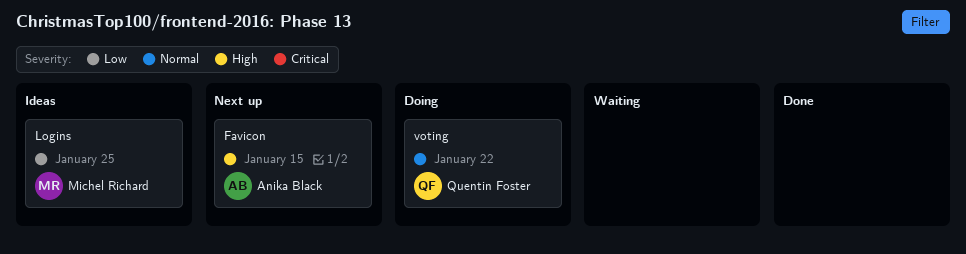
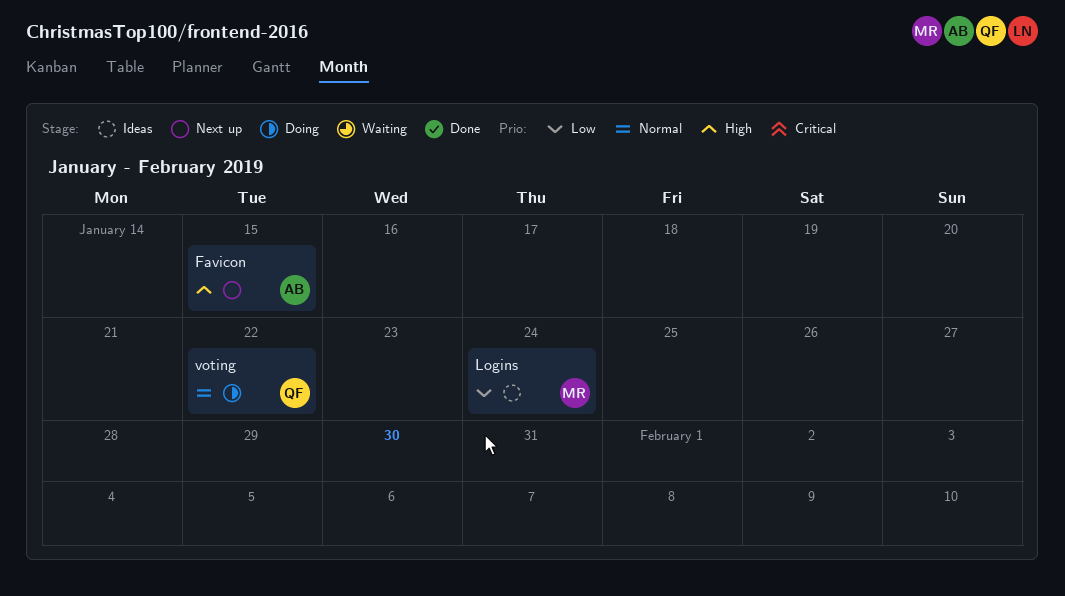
Logins, due: Jan 25 -> Jan 24

